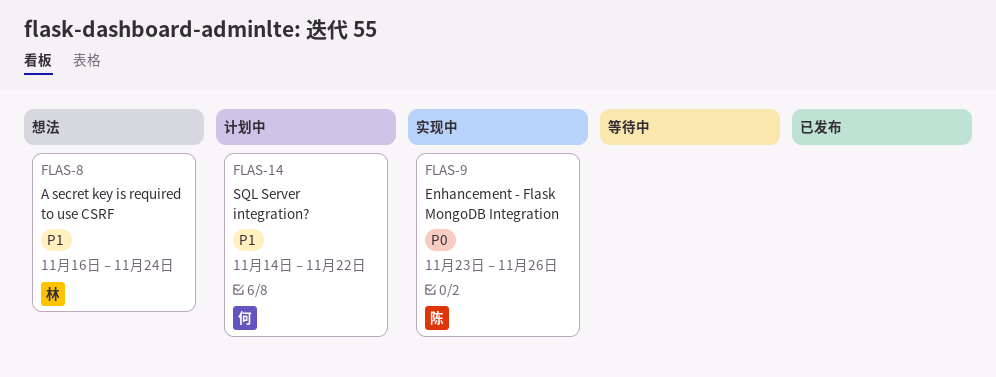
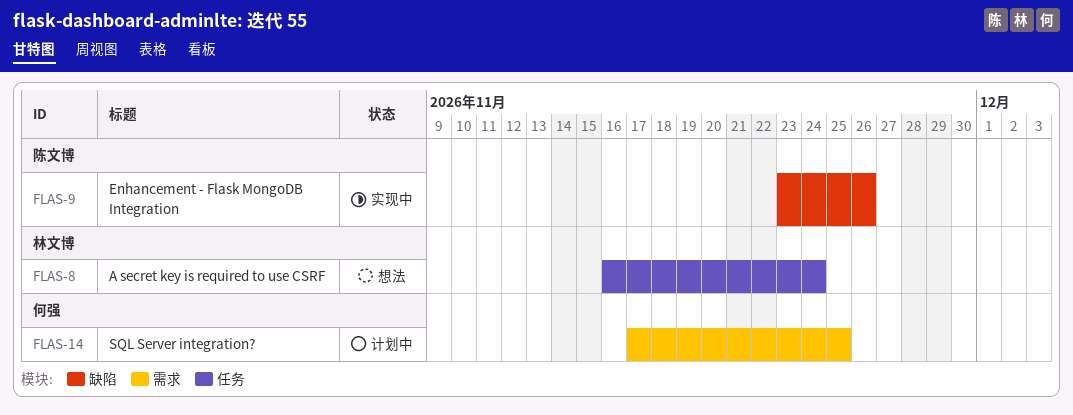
FLAS-14, start: Nov 14 -> Nov 17
FLAS-14, due: Nov 22 -> Nov 25

